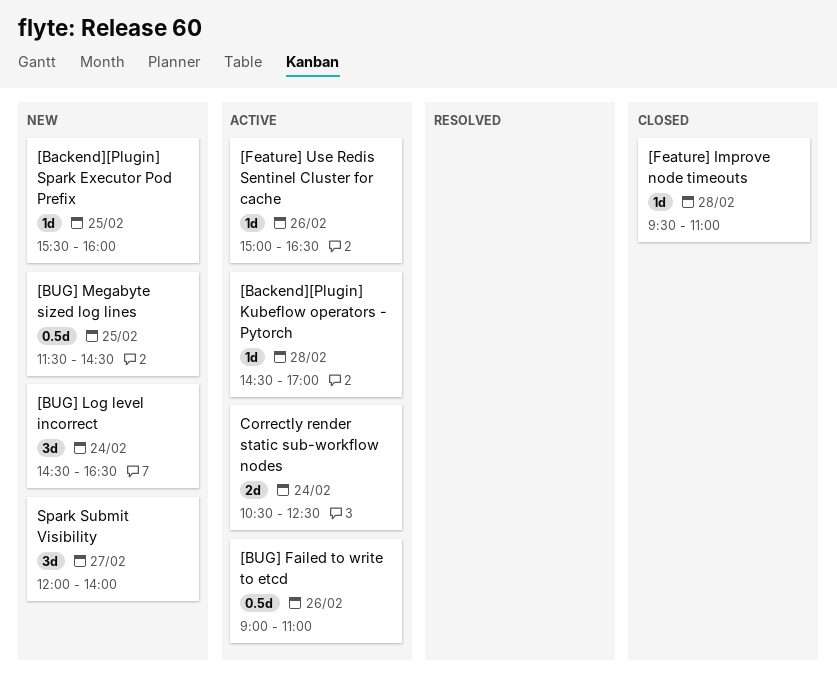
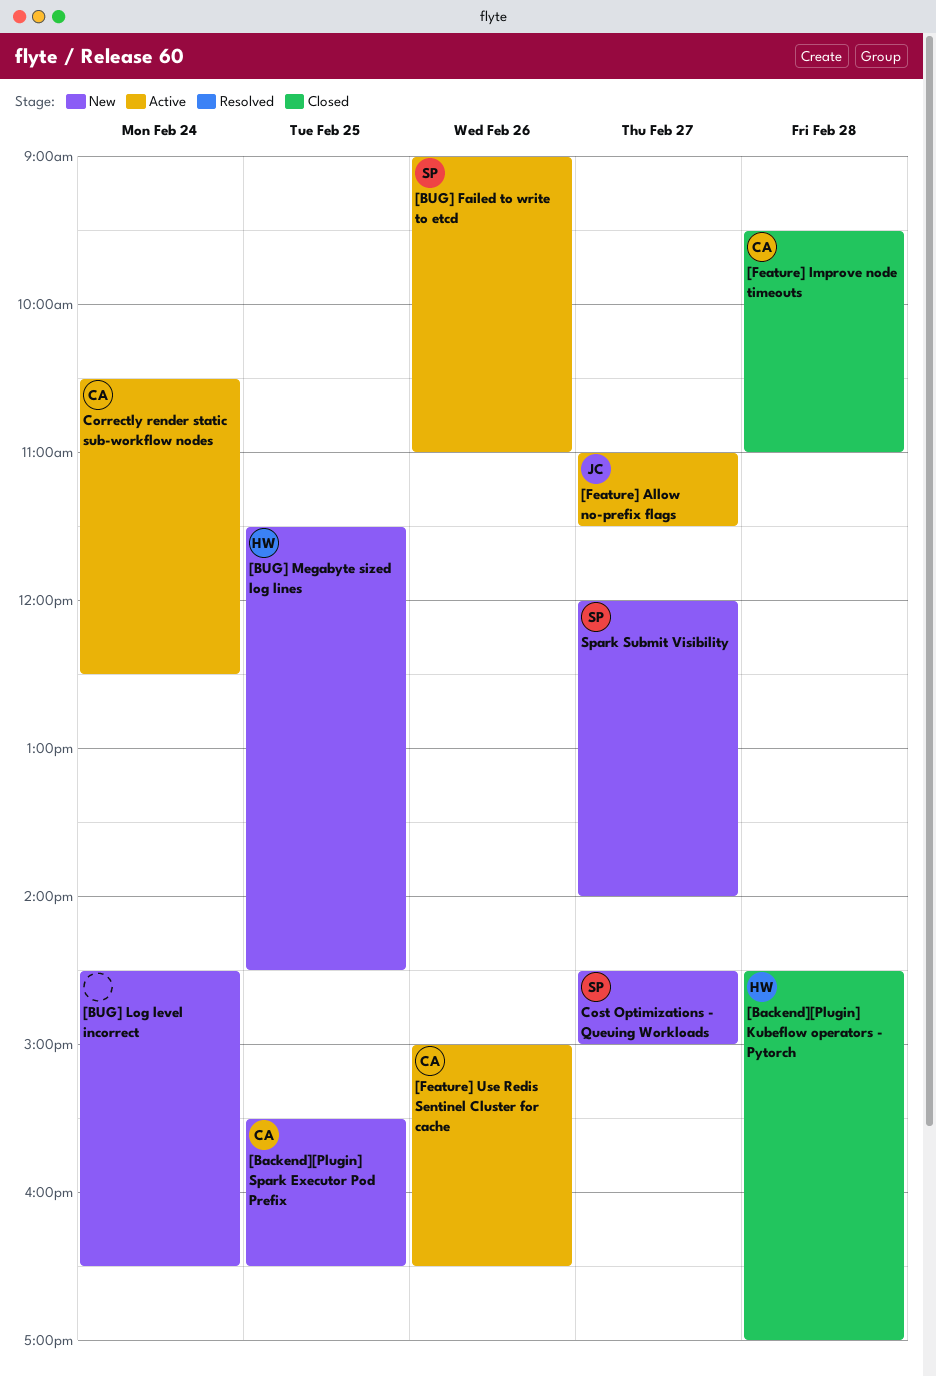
[Backend][Plugin] Kubeflow operators - Pytorch, status: Active -> Closed
[Backend][Plugin] Spark Executor Pod Prefix, ends: 16:00 -> 16:30
[Feature] Allow no-prefix flags: none -> present
Cost Optimizations - Queuing Workloads: none -> present

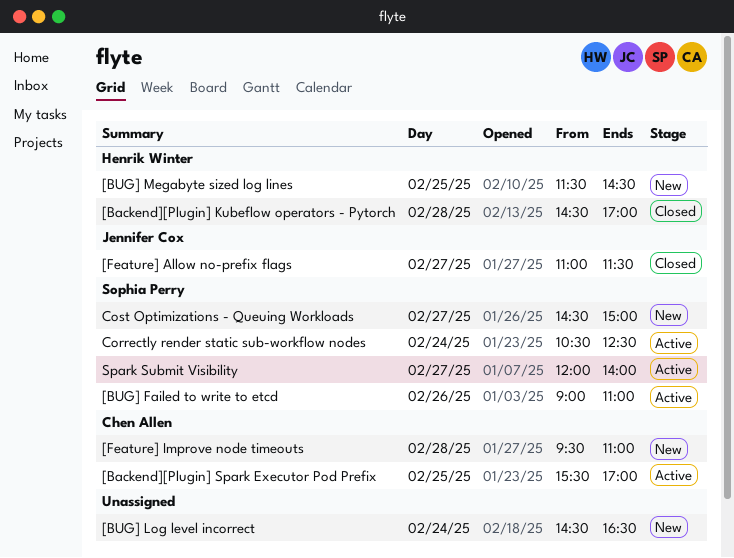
[Backend][Plugin] Spark Executor Pod Prefix, status: New -> Active
[Backend][Plugin] Spark Executor Pod Prefix, ends: 16:30 -> 17:00
[Feature] Allow no-prefix flags, status: Active -> Closed
[Feature] Improve node timeouts, status: Closed -> New
[Feature] Use Redis Sentinel Cluster for cache: present -> none
Correctly render static sub-workflow nodes, owner: Chen Allen -> Sophia Perry
Spark Submit Visibility, status: New -> Active

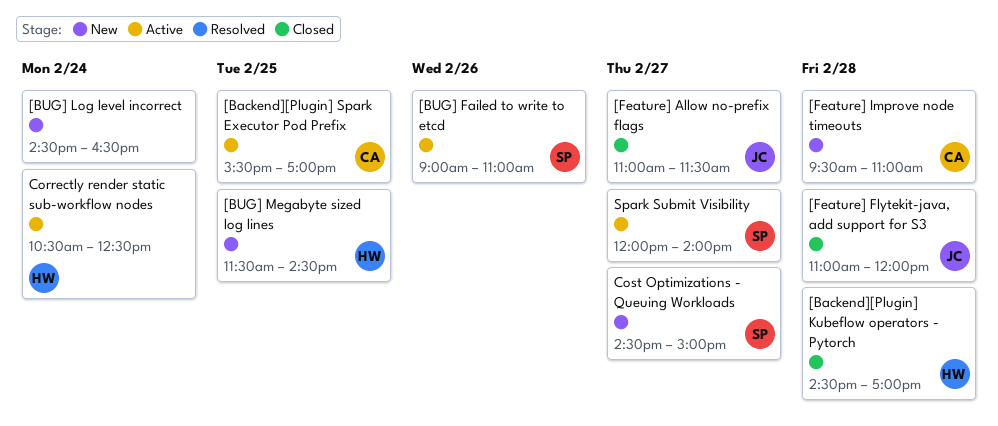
[Feature] Flytekit-java, add support for S3: none -> present
Correctly render static sub-workflow nodes, owner: Sophia Perry -> Henrik Winter

